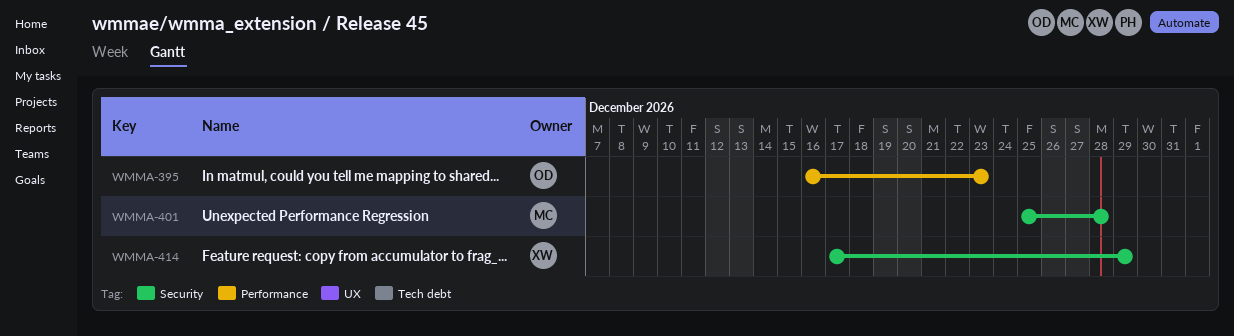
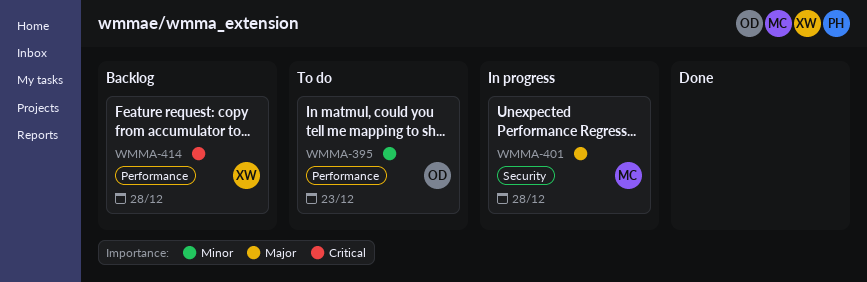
WMMA-414, label: Security -> Performance
WMMA-414, due: Dec 29 -> Dec 28

